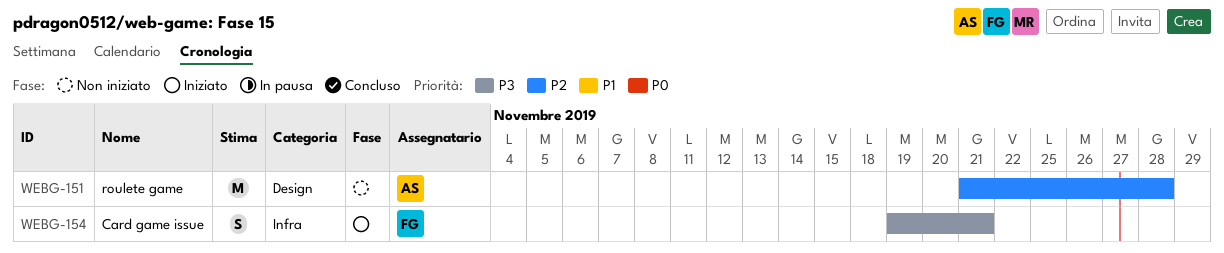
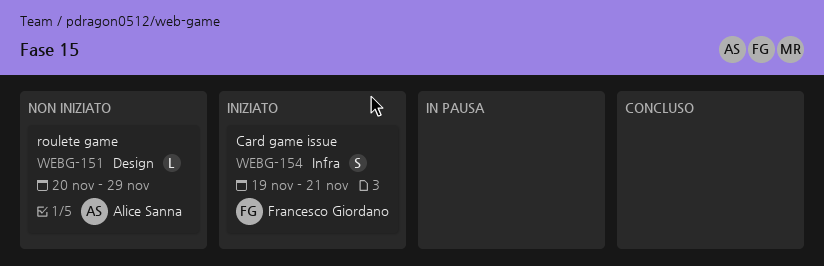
WEBG-151, estimate: M -> L
WEBG-151, start: Nov 21 -> Nov 20
WEBG-151, due: Nov 28 -> Nov 29

